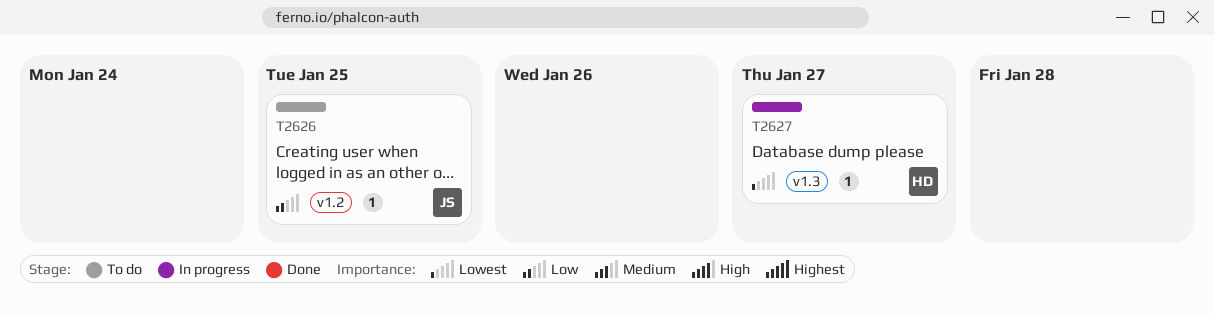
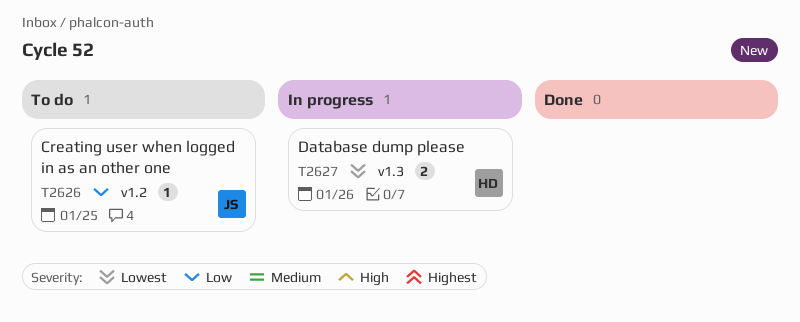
T2627, estimate: 1 -> 2
T2627, due: Jan 27 -> Jan 26

